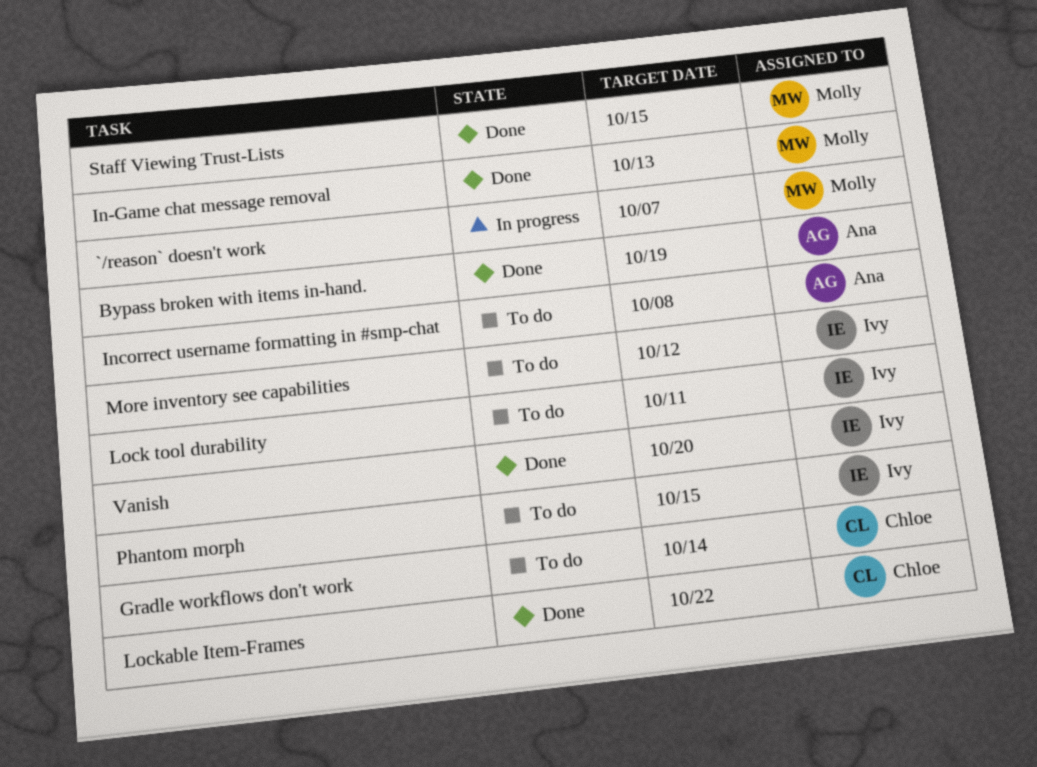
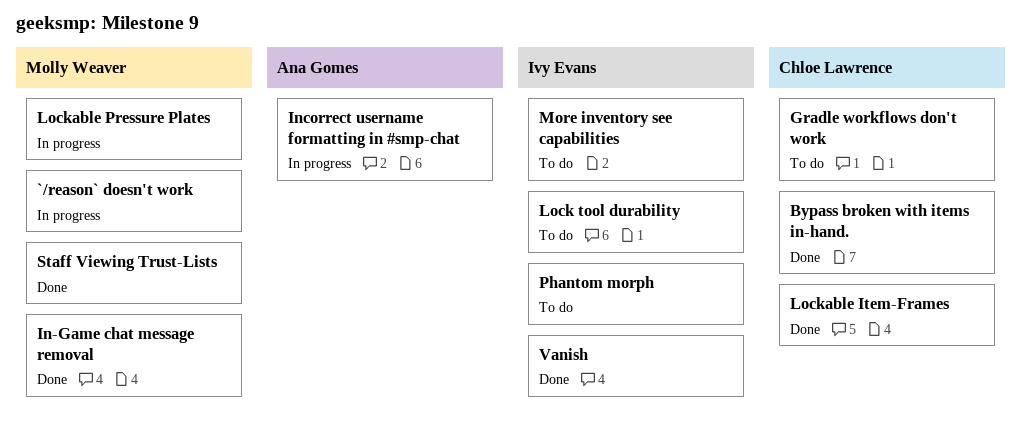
Bypass broken with items in-hand., owner: Ana Gomes -> Chloe Lawrence
Incorrect username formatting in #smp-chat, status: To do -> In progress
Lockable Pressure Plates: none -> present

